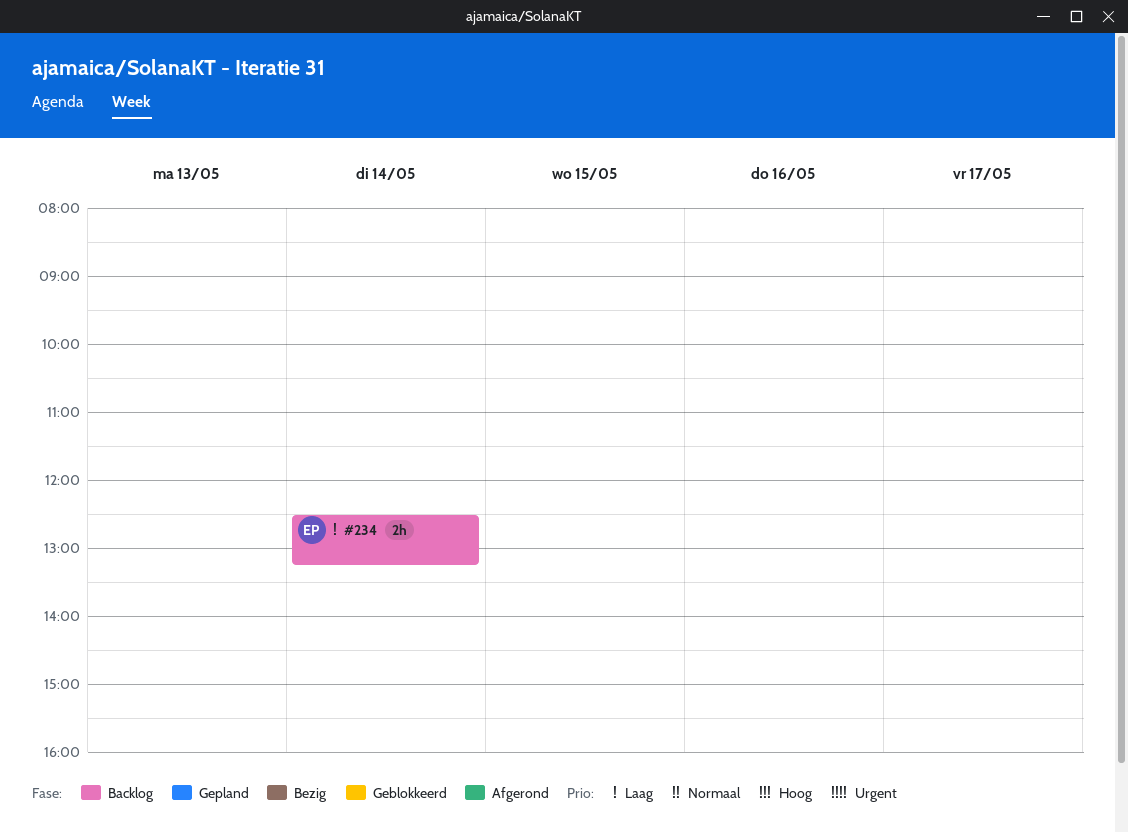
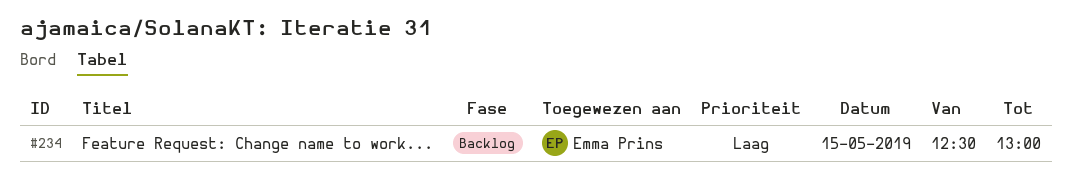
#234, day: May 14 -> May 15
#234, ends: 13:15 -> 13:00

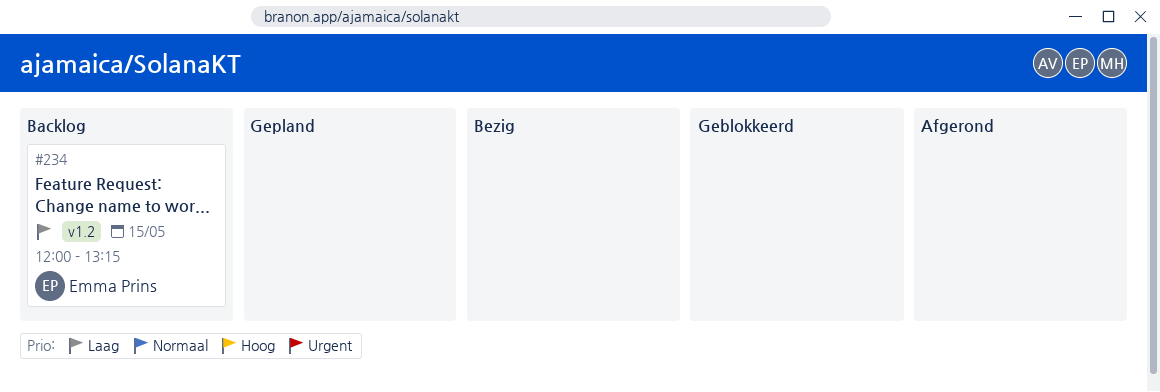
#234, begins: 12:30 -> 12:00
#234, ends: 13:00 -> 13:15

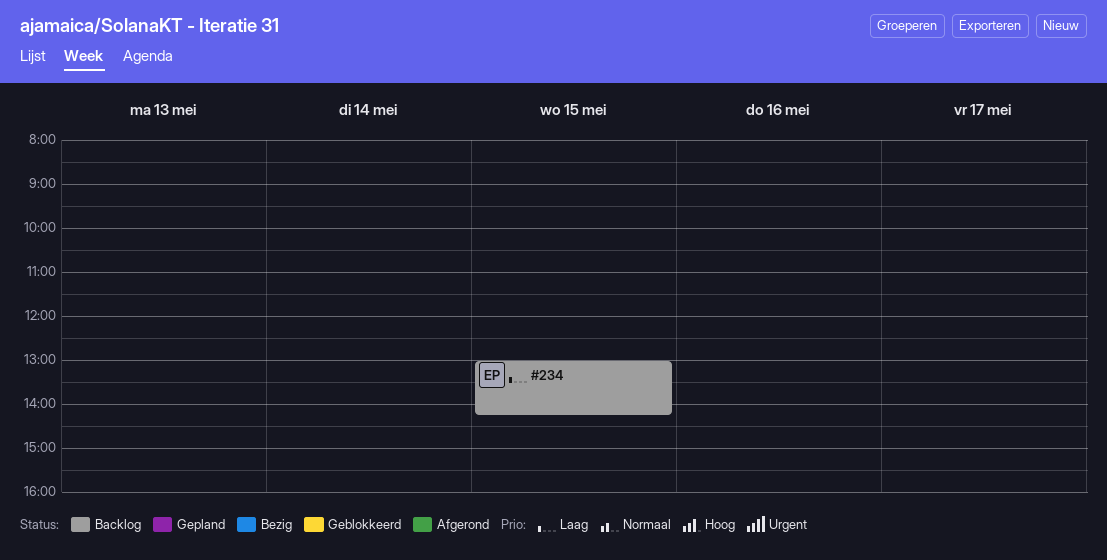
#234, begins: 12:00 -> 13:00
#234, ends: 13:15 -> 14:15

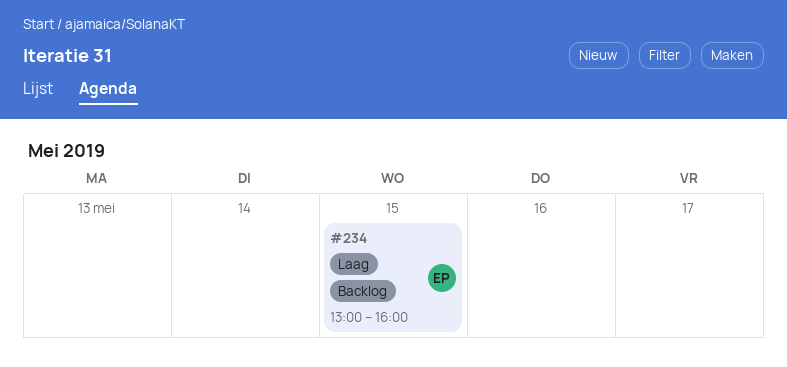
#234, ends: 14:15 -> 16:00

